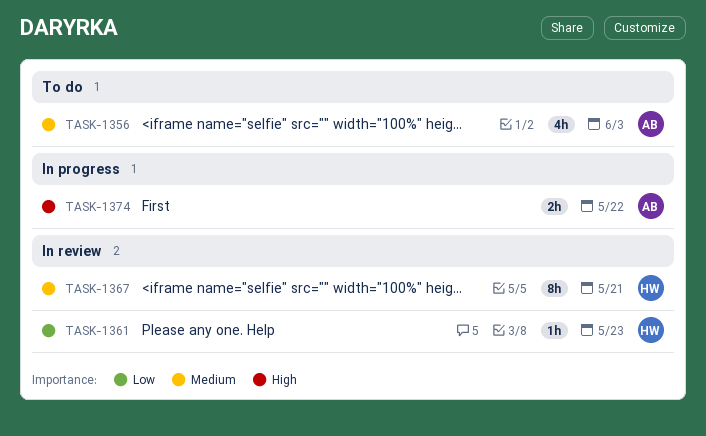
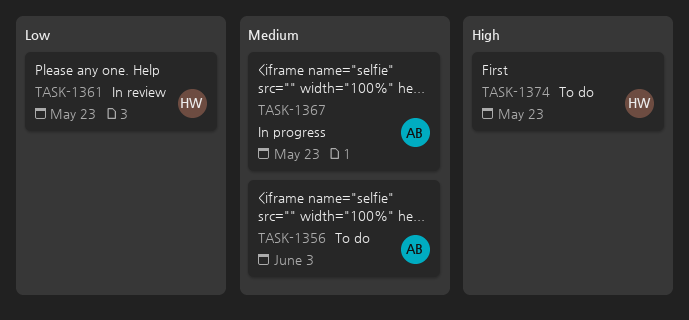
TASK-1367, status: In review -> In progress
TASK-1367, owner: HW -> AB
TASK-1367, due: May 21 -> May 23
TASK-1374, status: In progress -> To do
TASK-1374, owner: AB -> HW
TASK-1374, due: May 22 -> May 23

